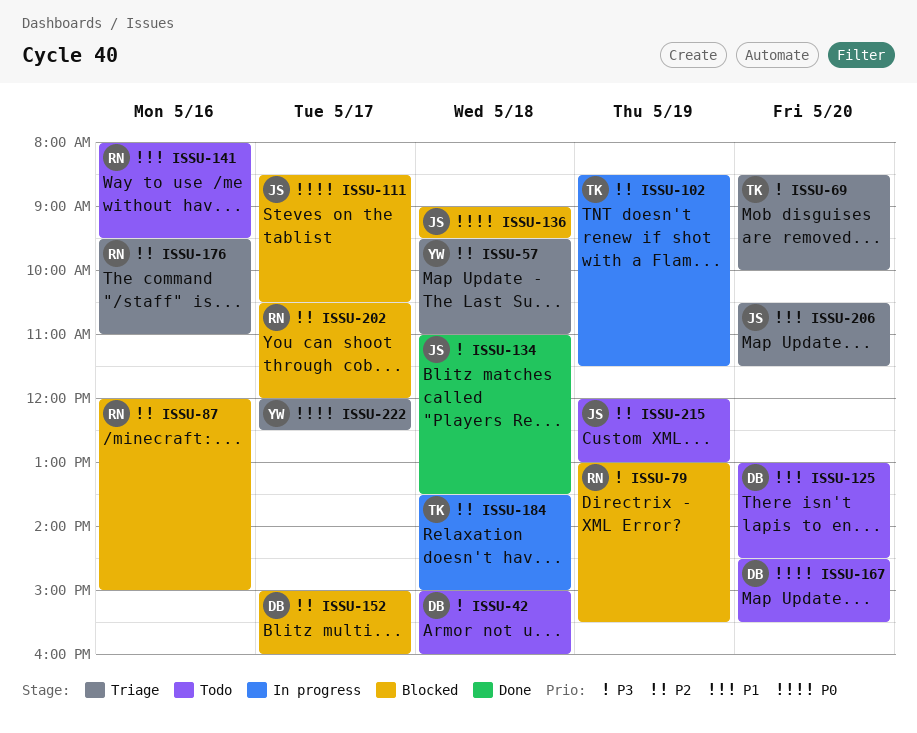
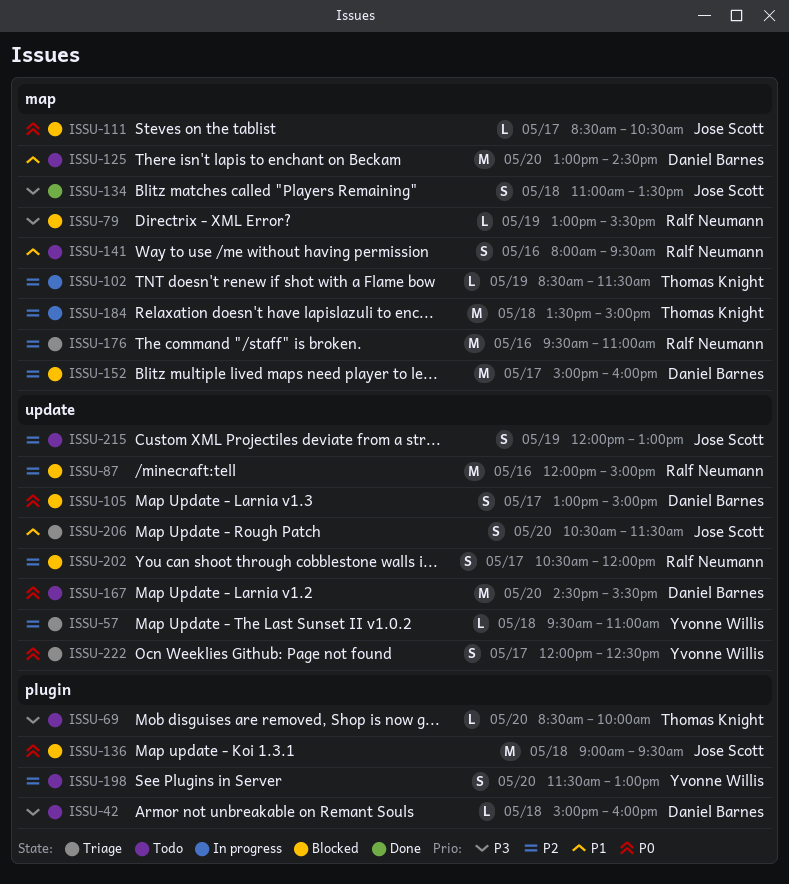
ISSU-69, status: Triage -> Todo
ISSU-105: none -> present
ISSU-198: none -> present

